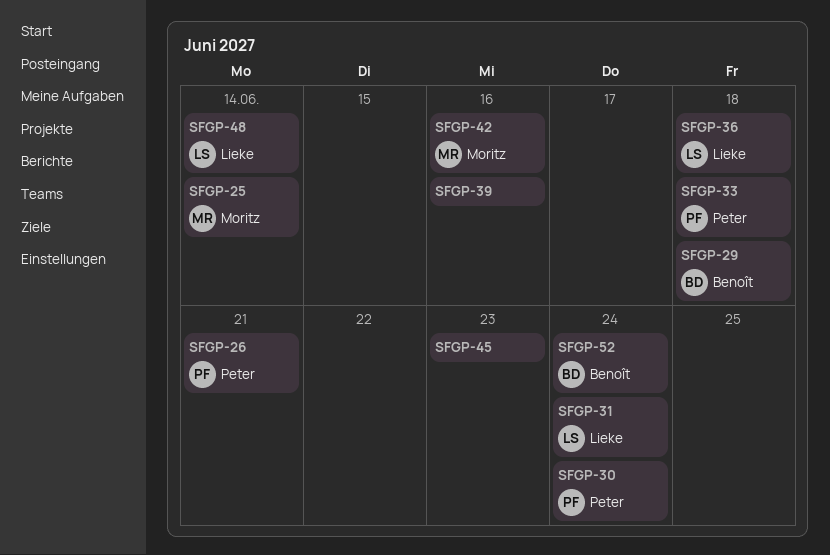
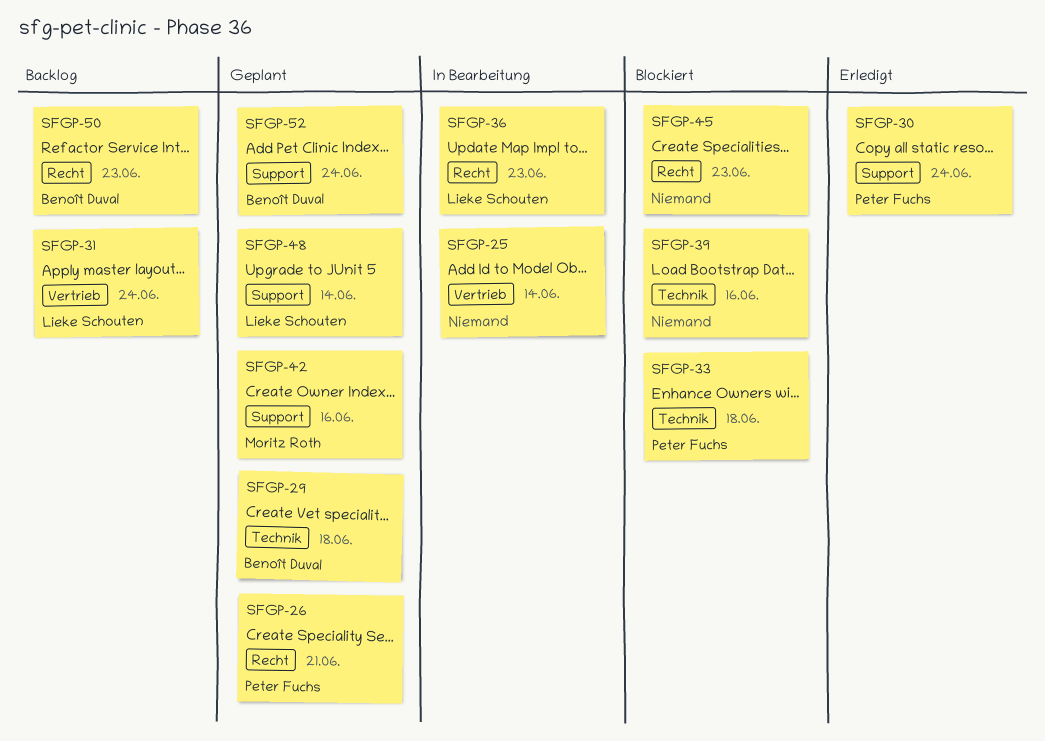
SFGP-25, owner: Moritz Roth -> none
SFGP-36, due: Jun 18 -> Jun 23
SFGP-50: none -> present

